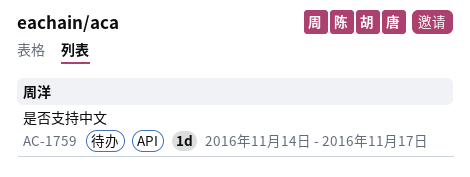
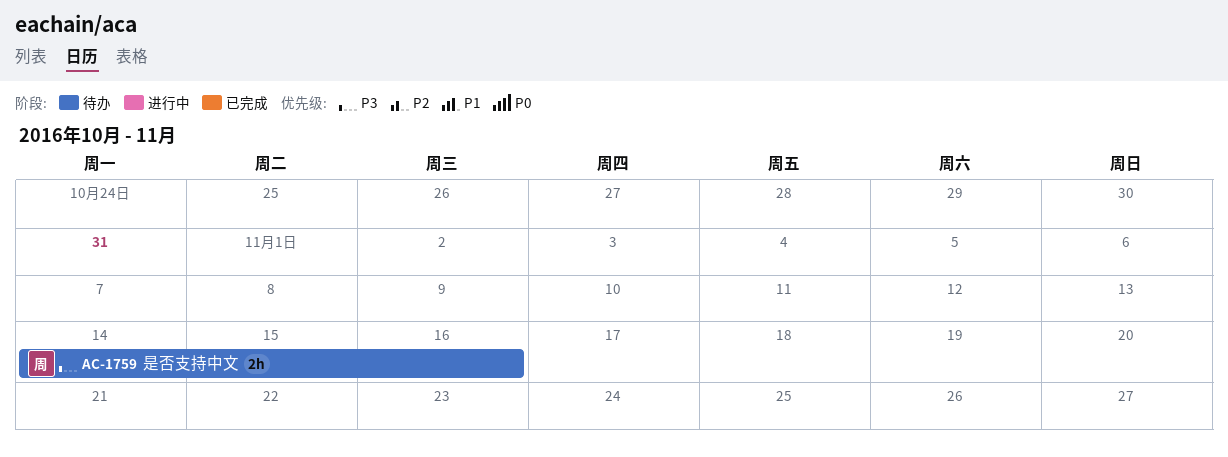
AC-1759, estimate: 1d -> 2h
AC-1759, due: Nov 17 -> Nov 16

